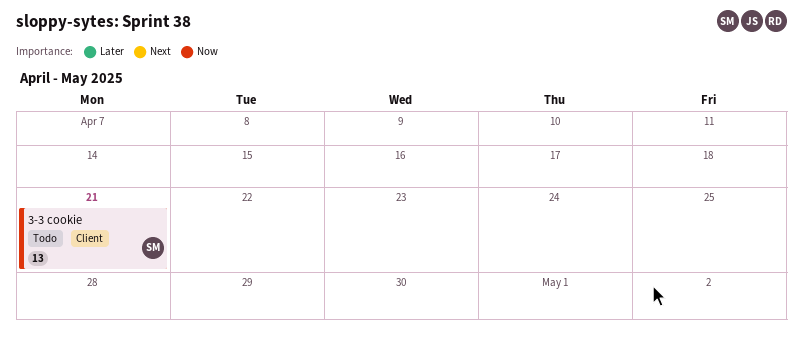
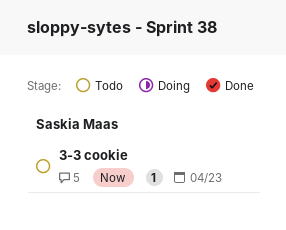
3-3 cookie, estimate: 13 -> 1
3-3 cookie, due: Apr 21 -> Apr 23

